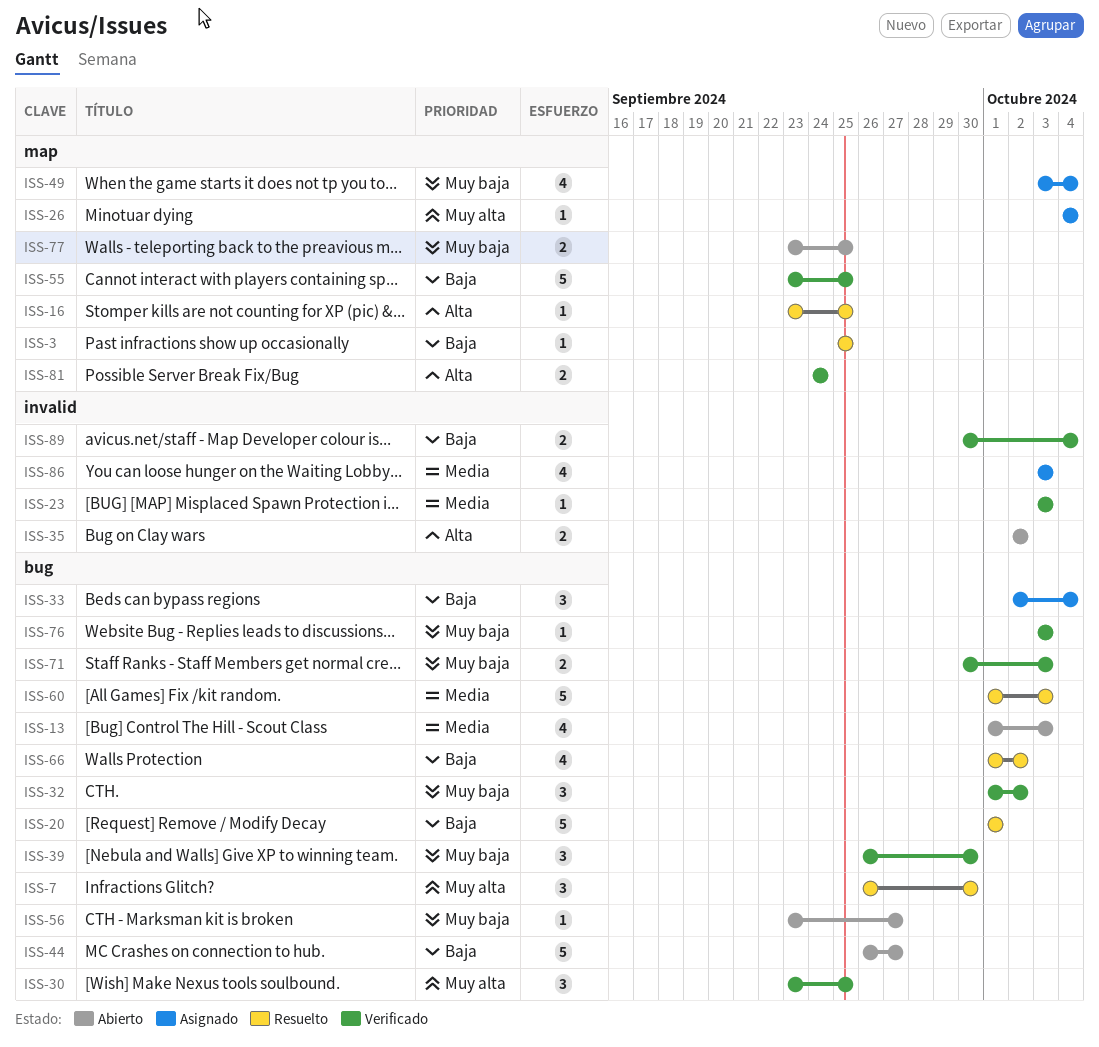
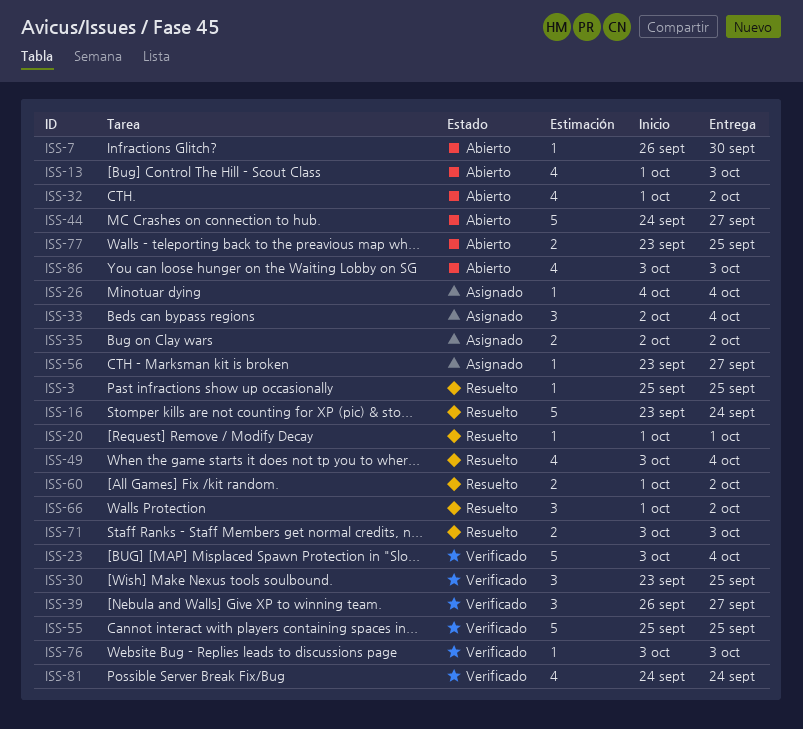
ISS-7, status: Resuelto -> Abierto
ISS-7, estimate: 3 -> 1
ISS-16, estimate: 1 -> 5
ISS-16, due: Sep 25 -> Sep 24
ISS-20, estimate: 5 -> 1
ISS-23, estimate: 1 -> 5
ISS-23, due: Oct 3 -> Oct 4
ISS-32, status: Verificado -> Abierto
ISS-32, estimate: 3 -> 4
ISS-35, status: Abierto -> Asignado
ISS-39, due: Sep 30 -> Sep 27
ISS-44, start: Sep 26 -> Sep 24
ISS-49, status: Asignado -> Resuelto
ISS-55, start: Sep 23 -> Sep 25
ISS-56, status: Abierto -> Asignado
ISS-60, estimate: 5 -> 2
ISS-60, due: Oct 3 -> Oct 2
ISS-66, estimate: 4 -> 3
ISS-71, status: Verificado -> Resuelto
ISS-71, start: Sep 30 -> Oct 3
ISS-81, estimate: 2 -> 4
ISS-86, status: Asignado -> Abierto
ISS-89: present -> none

